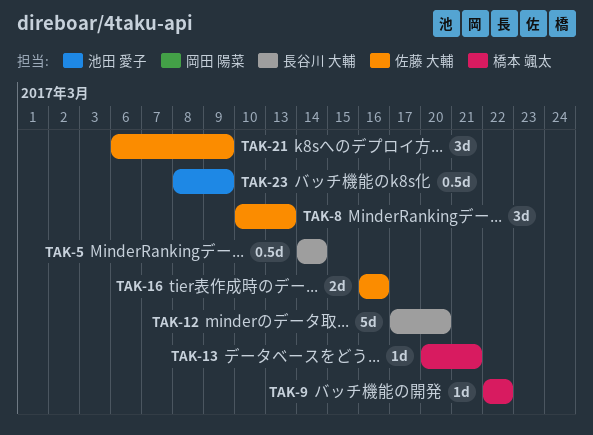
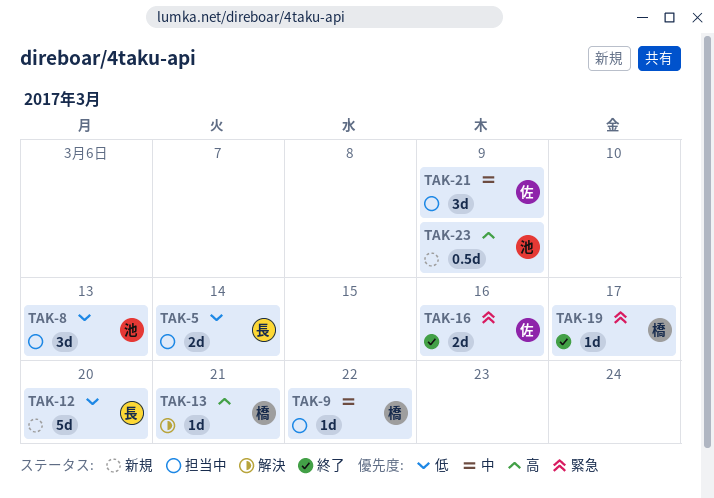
TAK-5, estimate: 0.5d -> 2d
TAK-8, owner: 佐藤 大輔 -> 池田 愛子
TAK-19: none -> present

